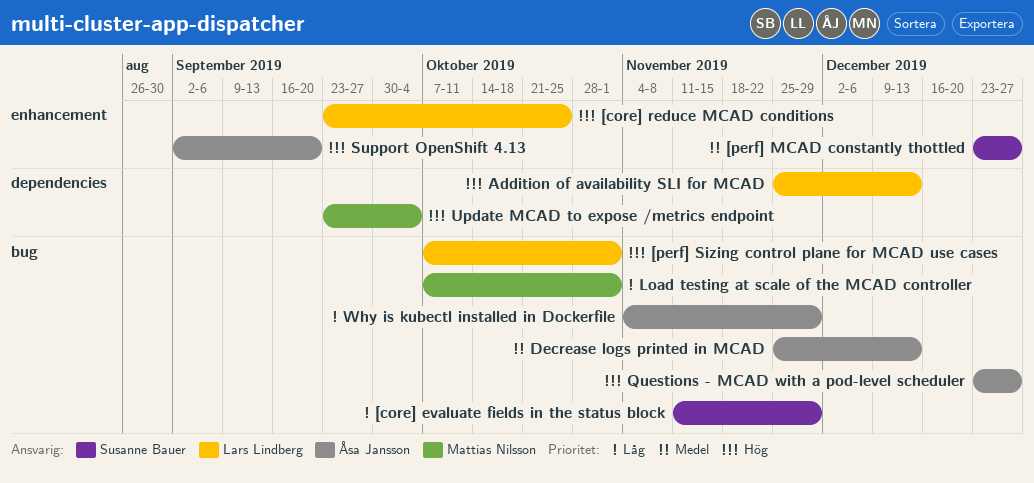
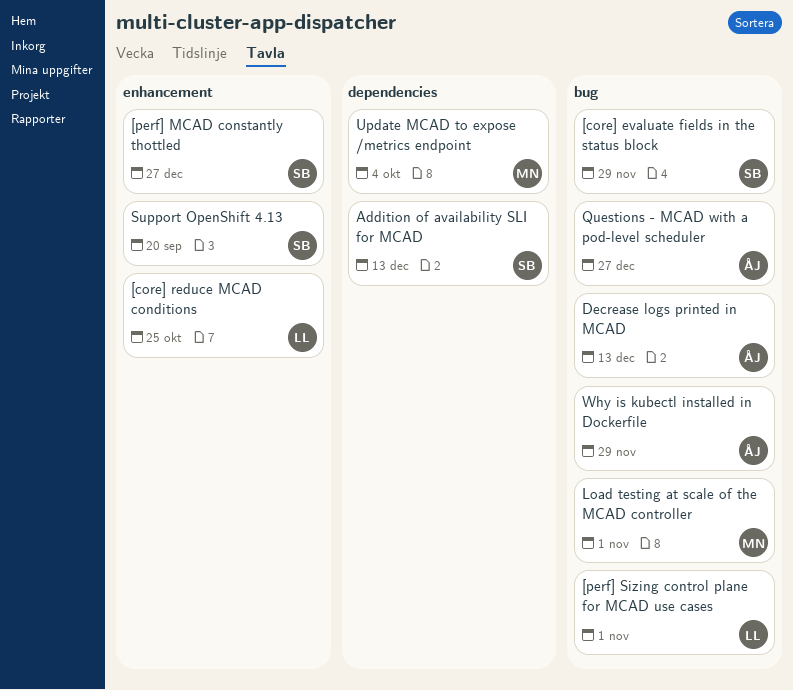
Addition of availability SLI for MCAD, owner: Lars Lindberg -> Susanne Bauer
Support OpenShift 4.13, owner: Åsa Jansson -> Susanne Bauer

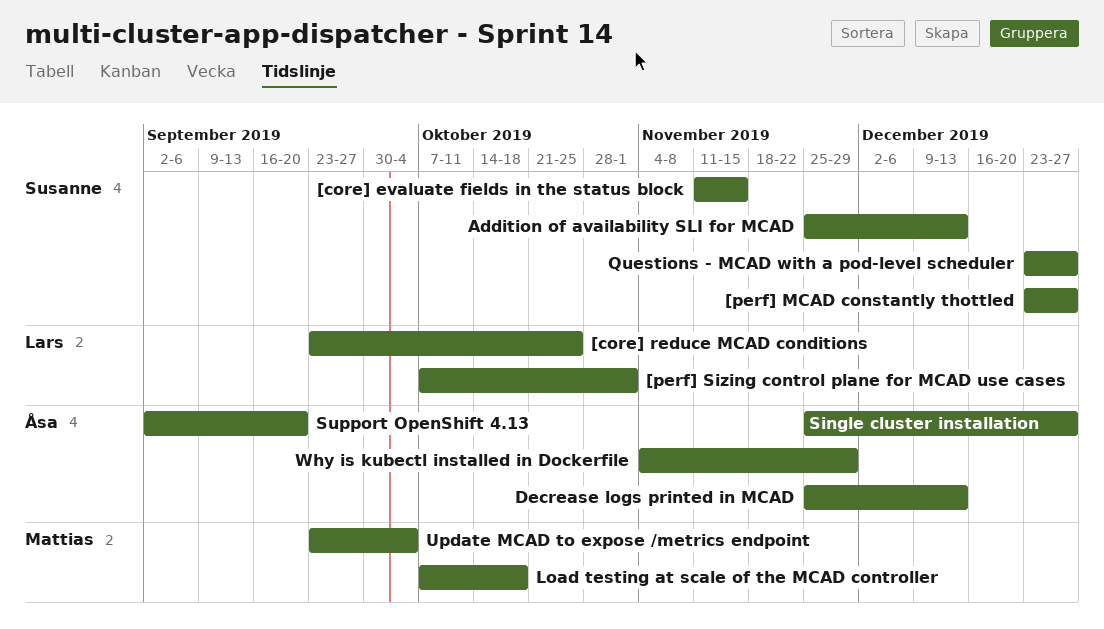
[core] evaluate fields in the status block, due: Nov 29 -> Nov 15
Load testing at scale of the MCAD controller, due: Nov 1 -> Oct 18
Questions - MCAD with a pod-level scheduler, owner: Åsa -> Susanne
Single cluster installation: none -> present
Support OpenShift 4.13, owner: Susanne -> Åsa

